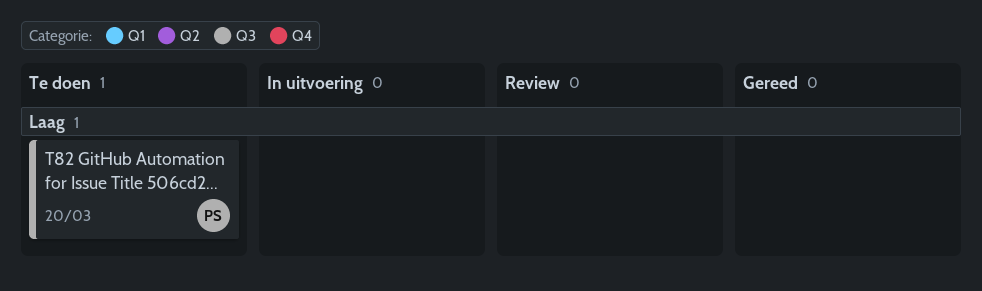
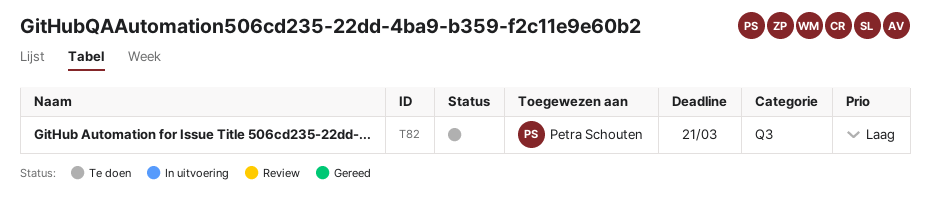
T82, due: Mar 20 -> Mar 21

